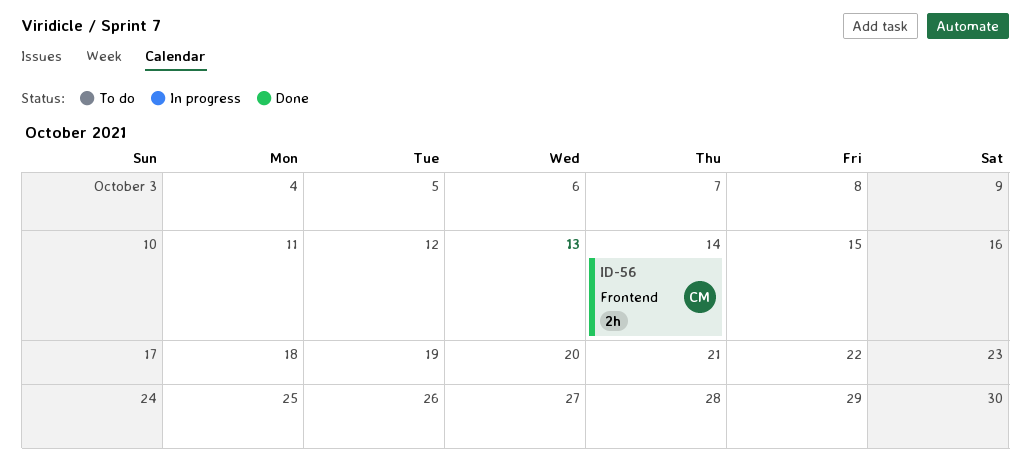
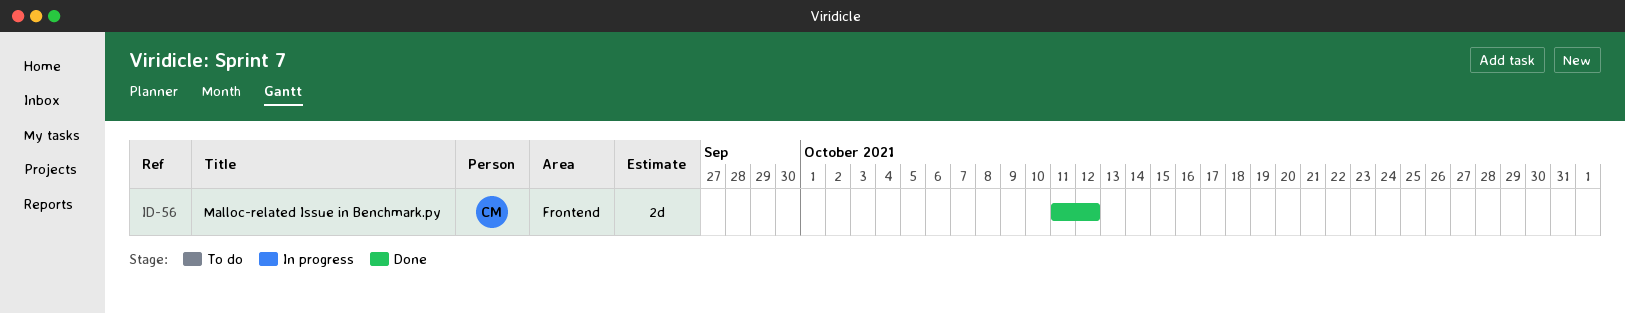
ID-56, estimate: 2h -> 2d
ID-56, due: Oct 14 -> Oct 12

